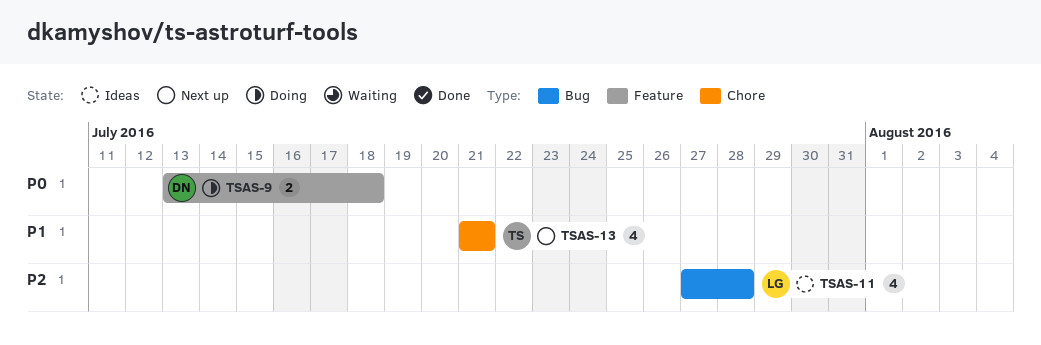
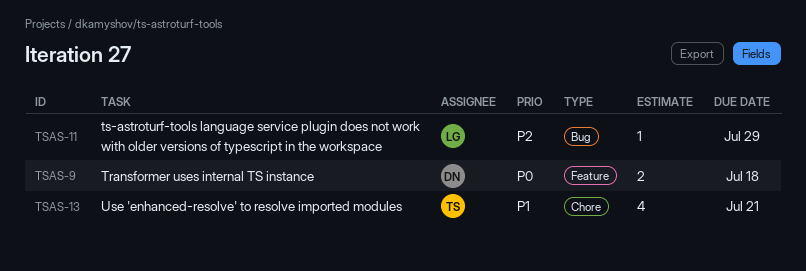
TSAS-11, estimate: 4 -> 1
TSAS-11, due: Jul 28 -> Jul 29

